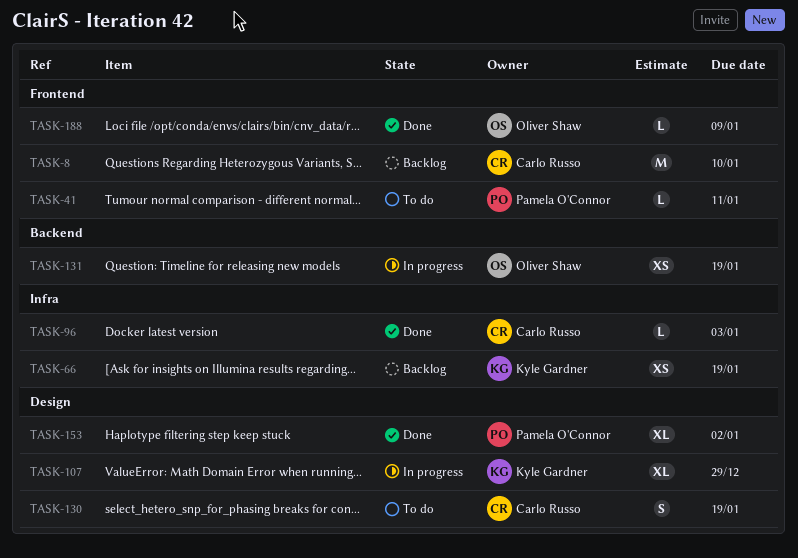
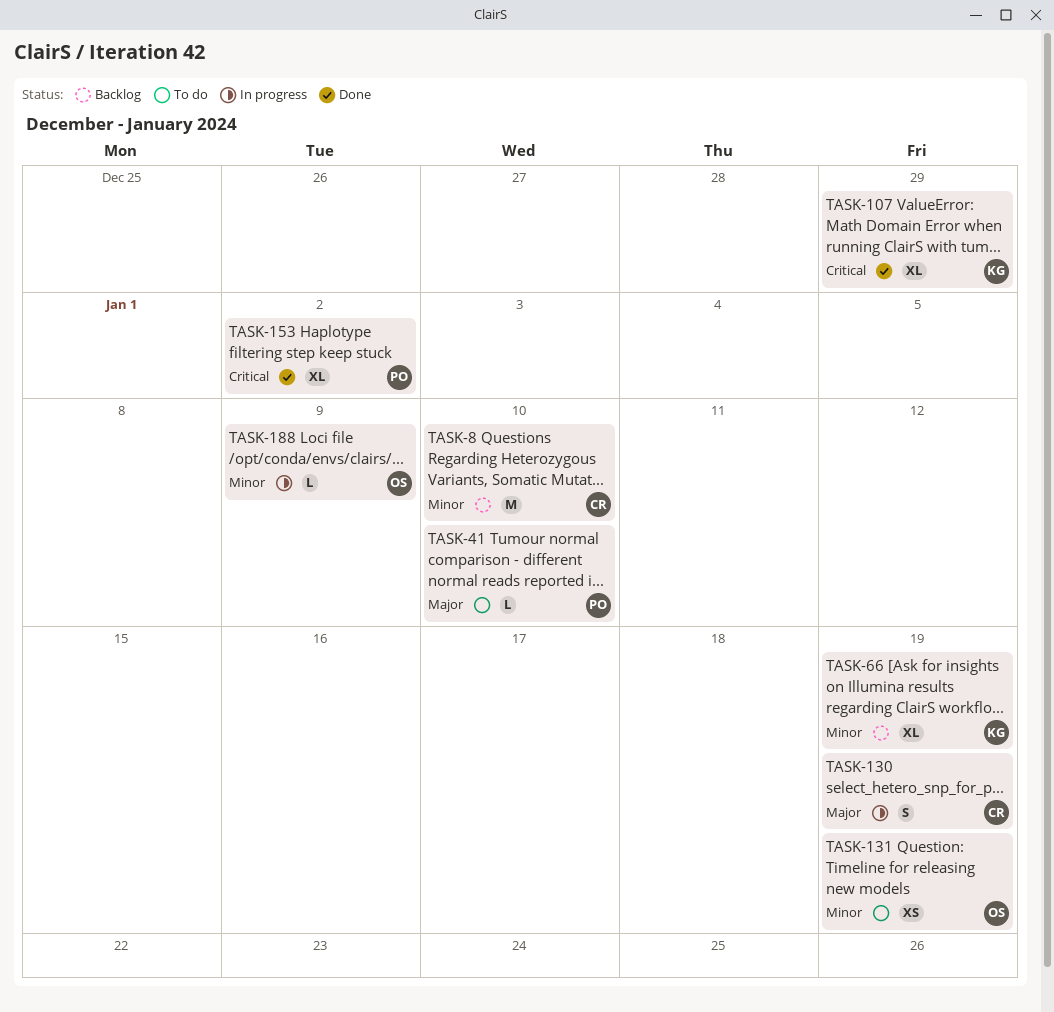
TASK-41, due: Jan 11 -> Jan 10
TASK-66, estimate: XS -> XL
TASK-96: present -> none
TASK-107, status: In progress -> Done
TASK-130, status: To do -> In progress
TASK-131, status: In progress -> To do
TASK-188, status: Done -> In progress

